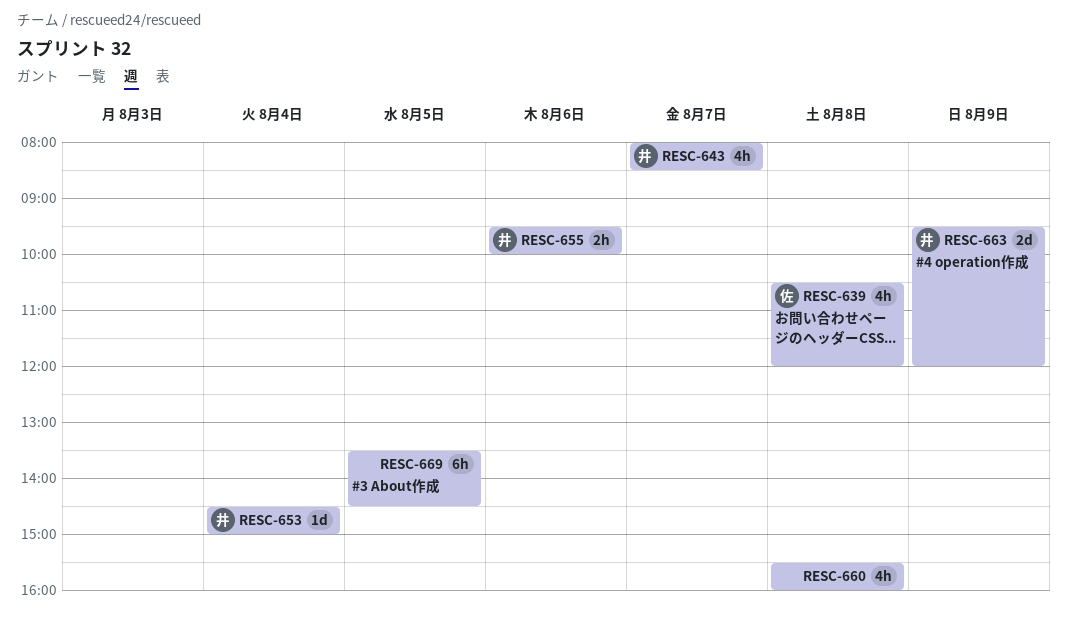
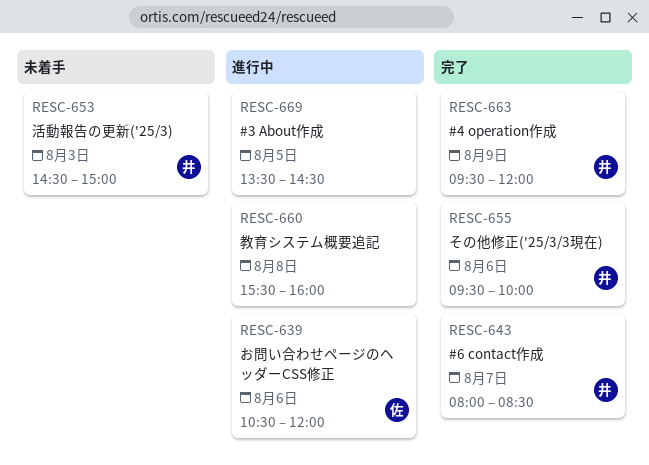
RESC-639, day: Aug 8 -> Aug 6
RESC-653, day: Aug 4 -> Aug 3

